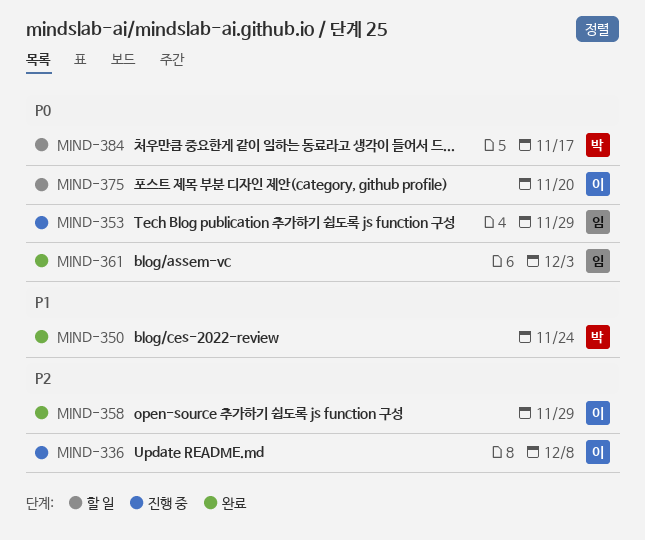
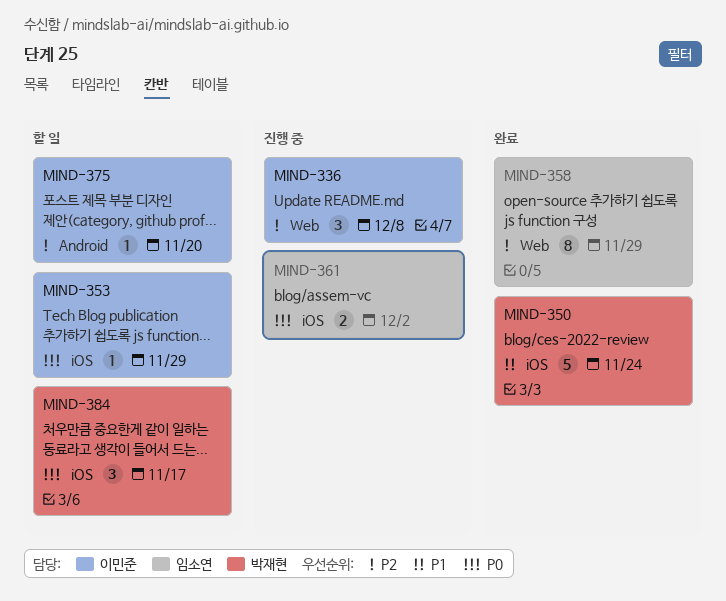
MIND-353, status: 진행 중 -> 할 일
MIND-353, owner: 임소연 -> 이민준
MIND-358, owner: 이민준 -> 임소연
MIND-361, status: 완료 -> 진행 중
MIND-361, due: Dec 3 -> Dec 2
MIND-375, priority: P0 -> P2

